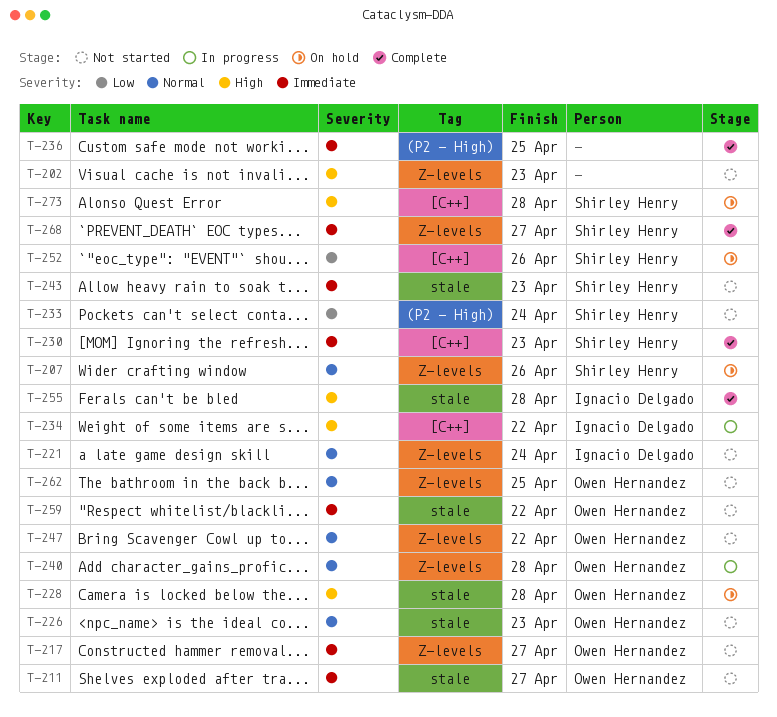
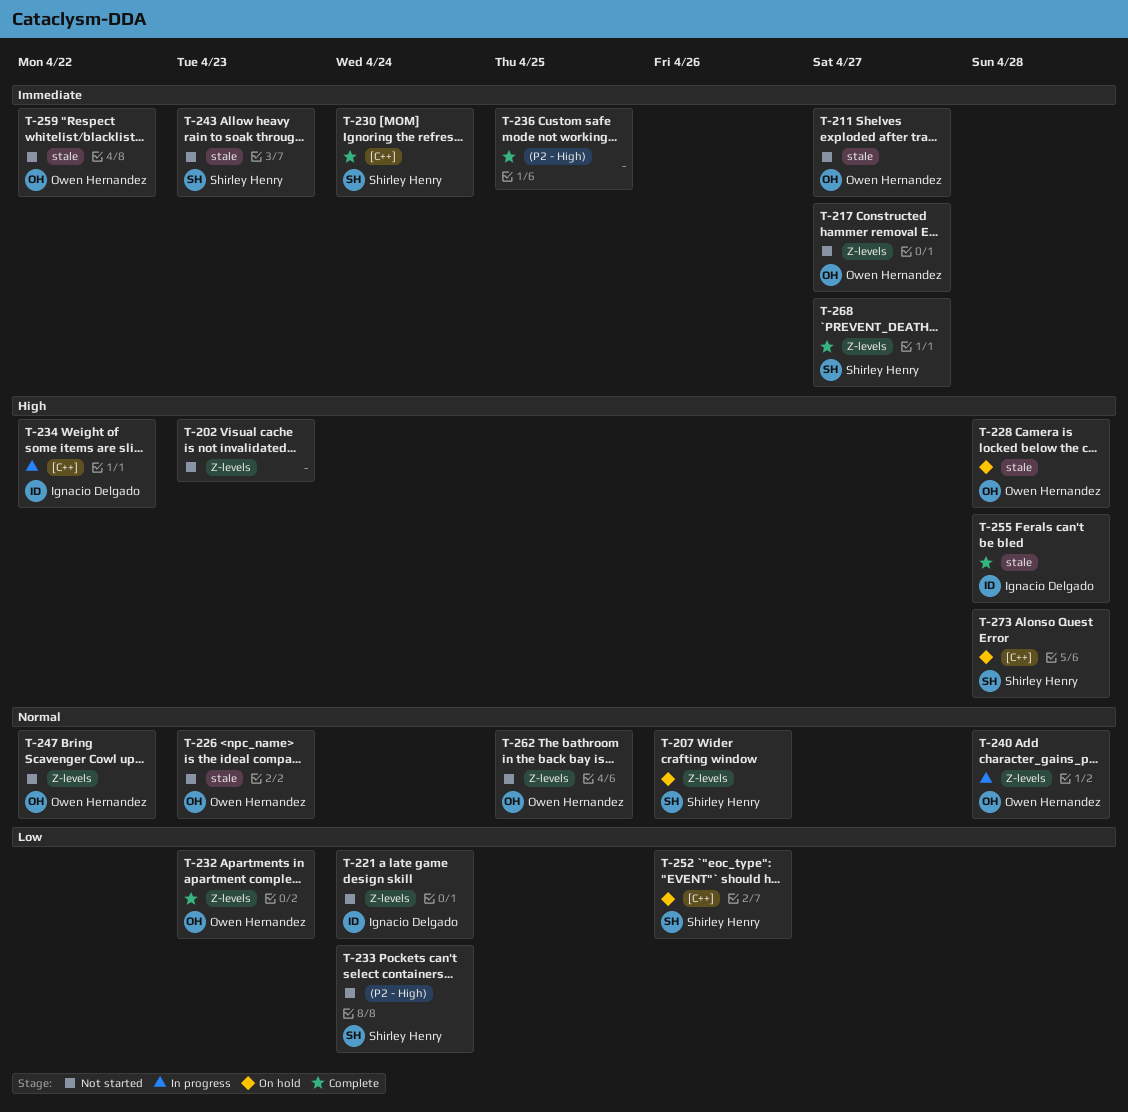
T-221, priority: Normal -> Low
T-230, due: Apr 23 -> Apr 24
T-232: none -> present

